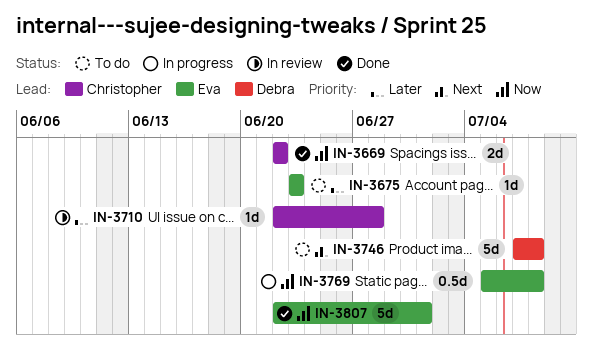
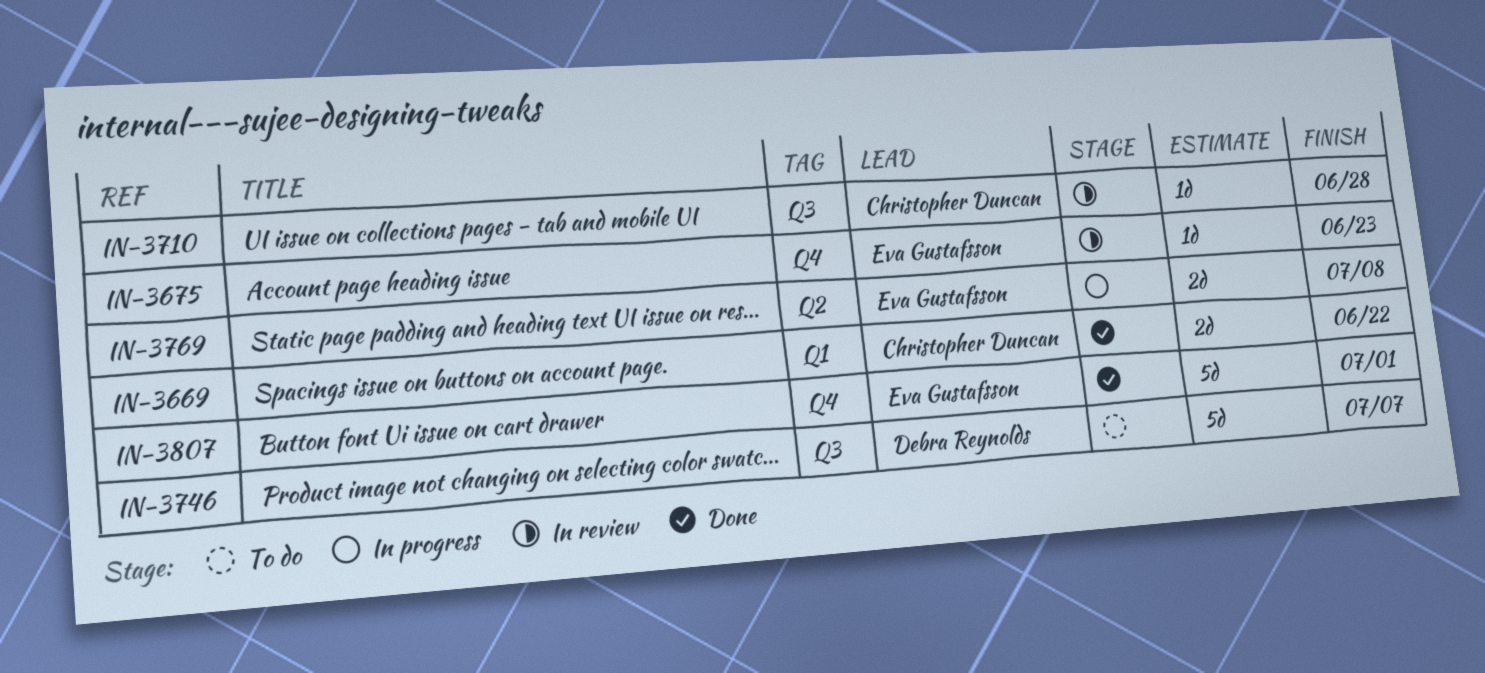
IN-3675, status: To do -> In review
IN-3746, due: Jul 8 -> Jul 7
IN-3769, estimate: 0.5d -> 2d

